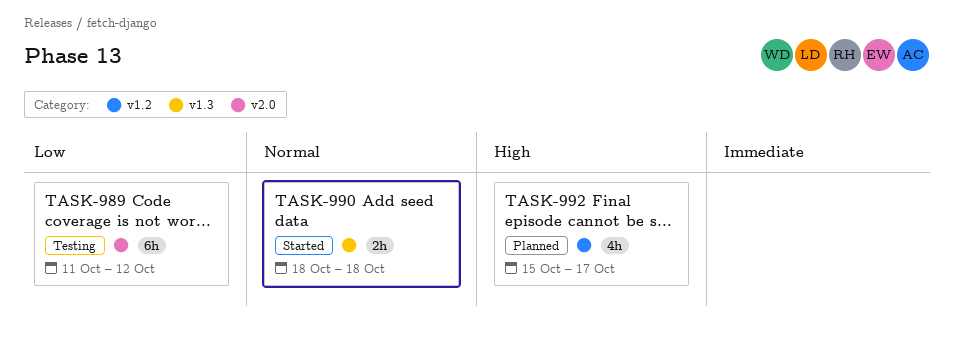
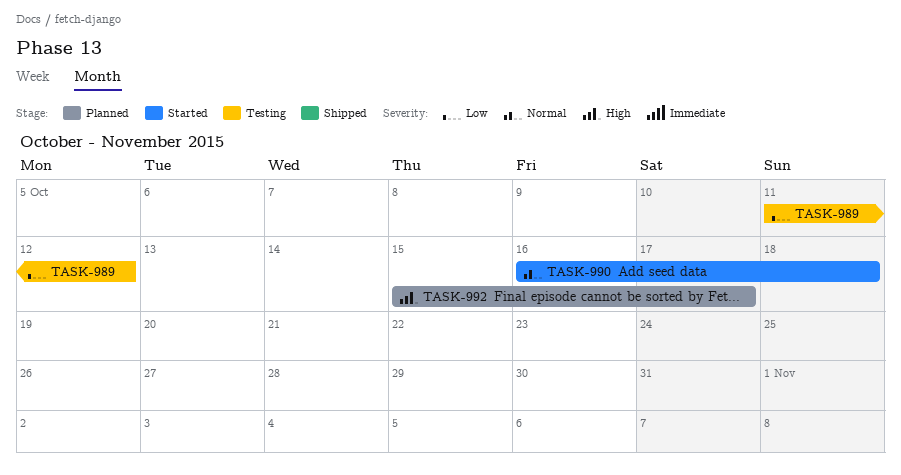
TASK-990, start: Oct 18 -> Oct 16

